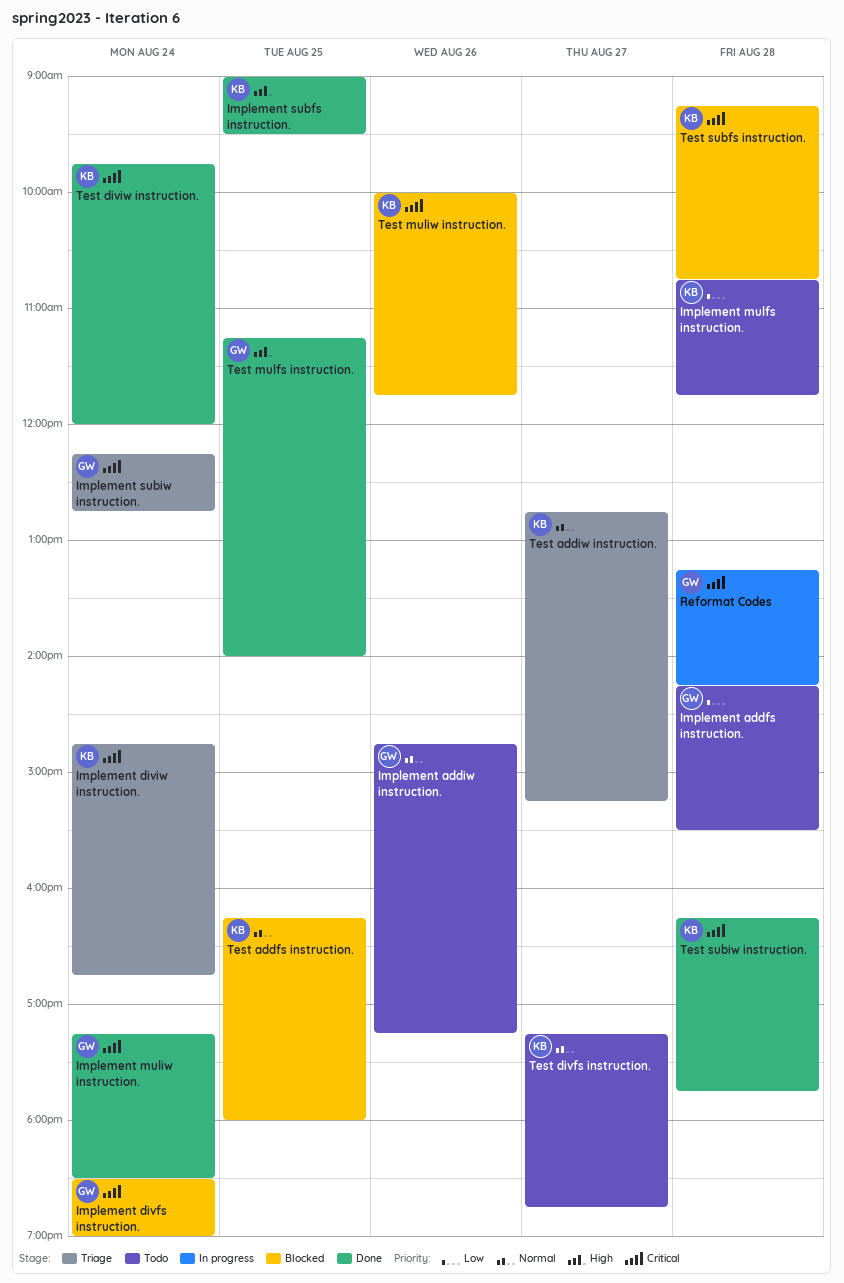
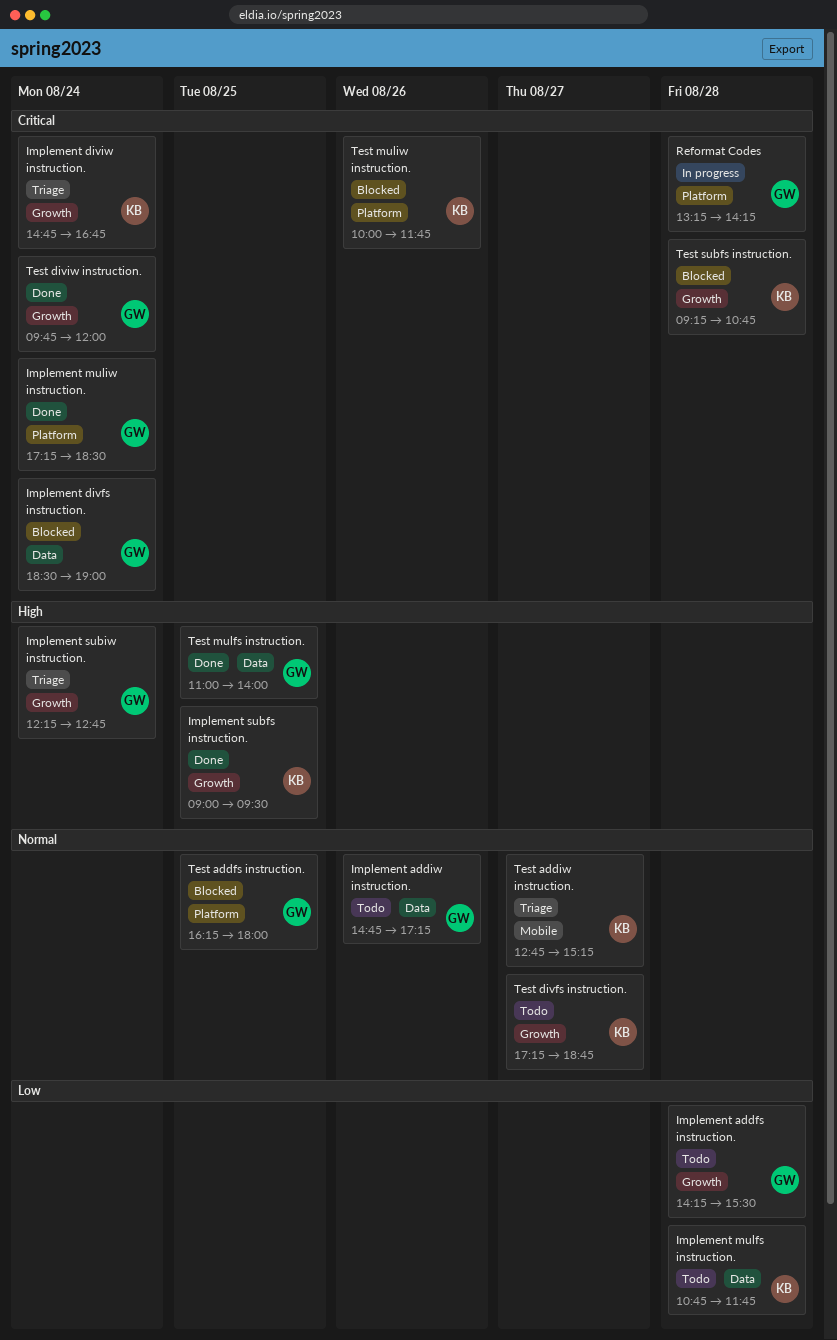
Implement subiw instruction., priority: Critical -> High
Test addfs instruction., owner: KB -> GW
Test diviw instruction., owner: KB -> GW
Test mulfs instruction., begins: 11:15 -> 11:00
Test subiw instruction.: present -> none

